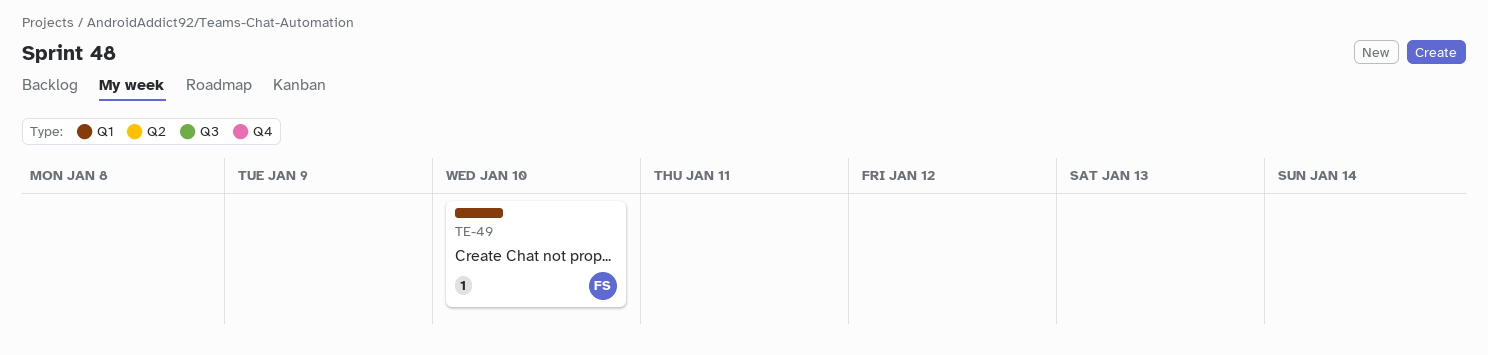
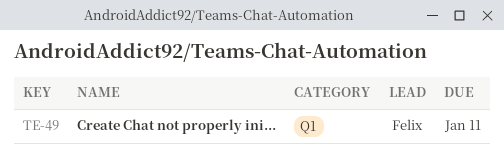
TE-49, due: Jan 10 -> Jan 11

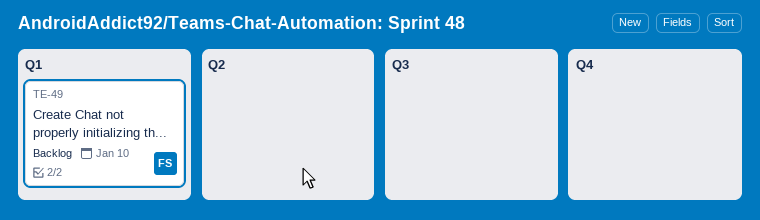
TE-49, due: Jan 11 -> Jan 10

